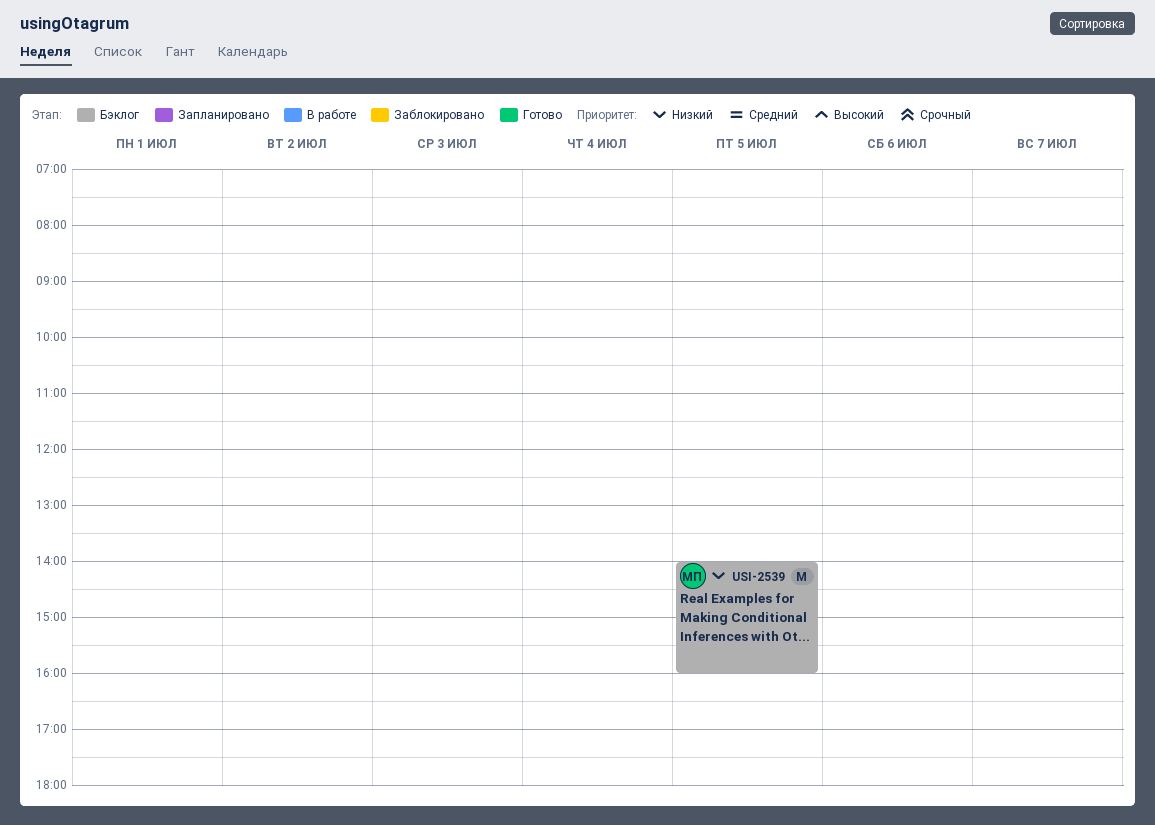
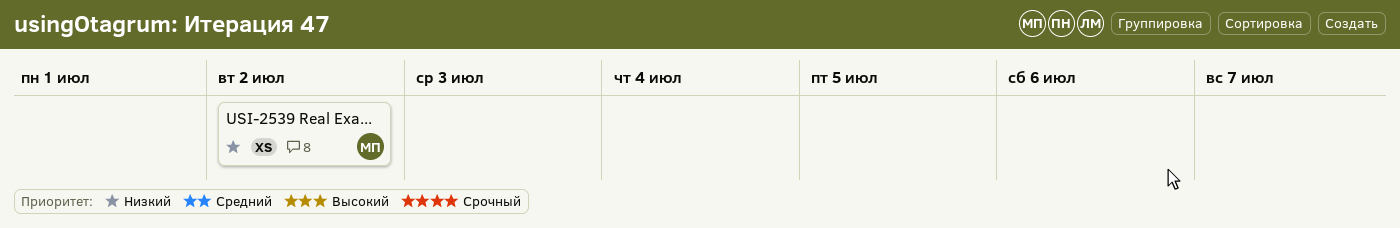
USI-2539, estimate: M -> XS
USI-2539, day: Jul 5 -> Jul 2

